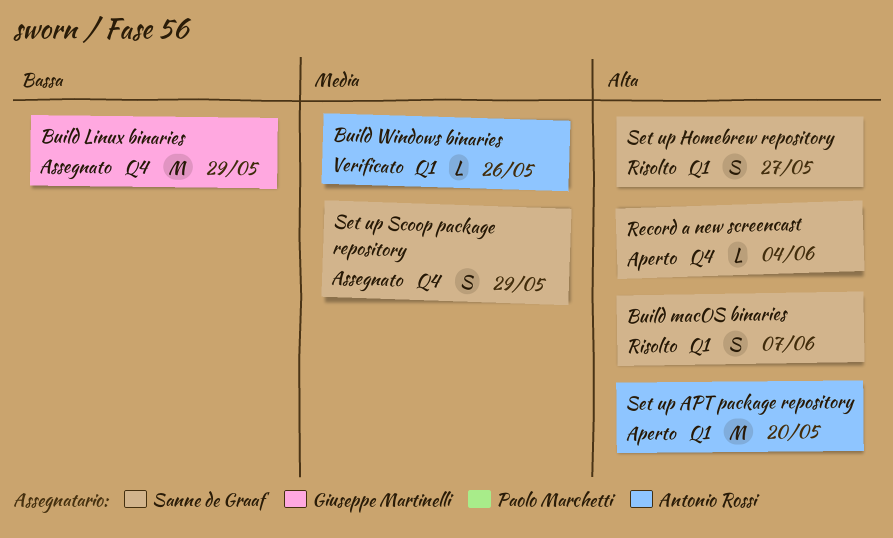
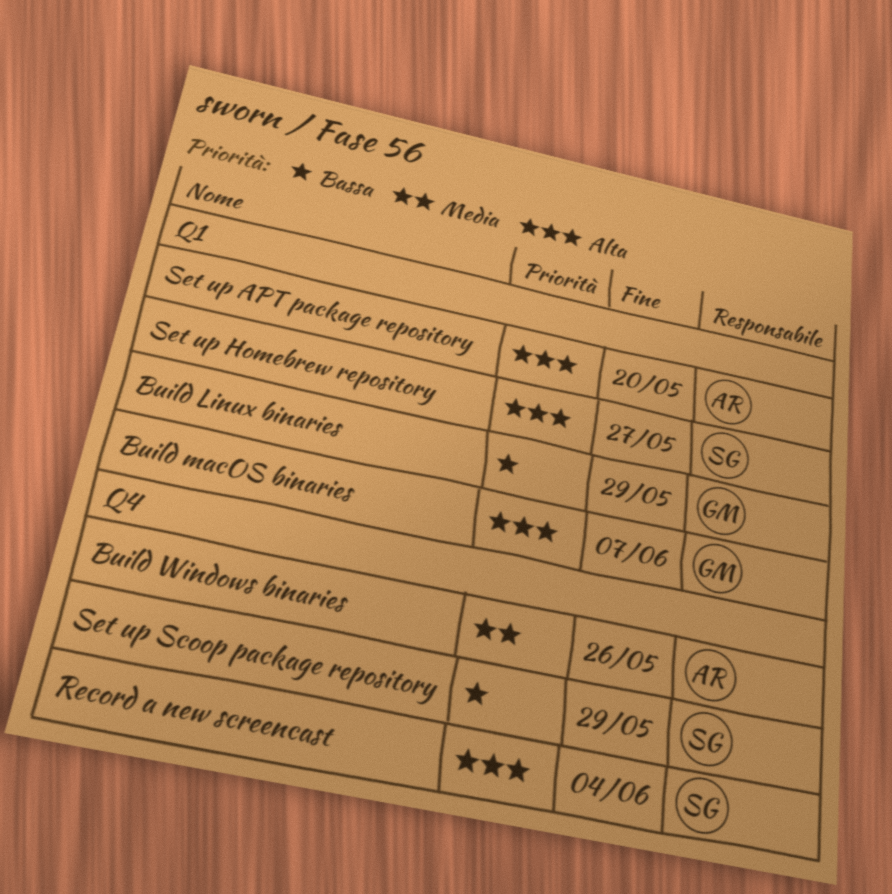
Build Linux binaries, label: Q4 -> Q1
Build macOS binaries, owner: Sanne de Graaf -> Giuseppe Martinelli
Build Windows binaries, label: Q1 -> Q4
Set up Scoop package repository, priority: Media -> Bassa

